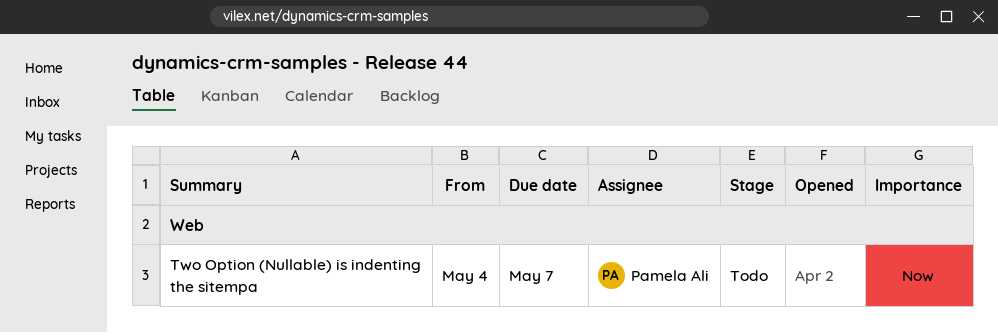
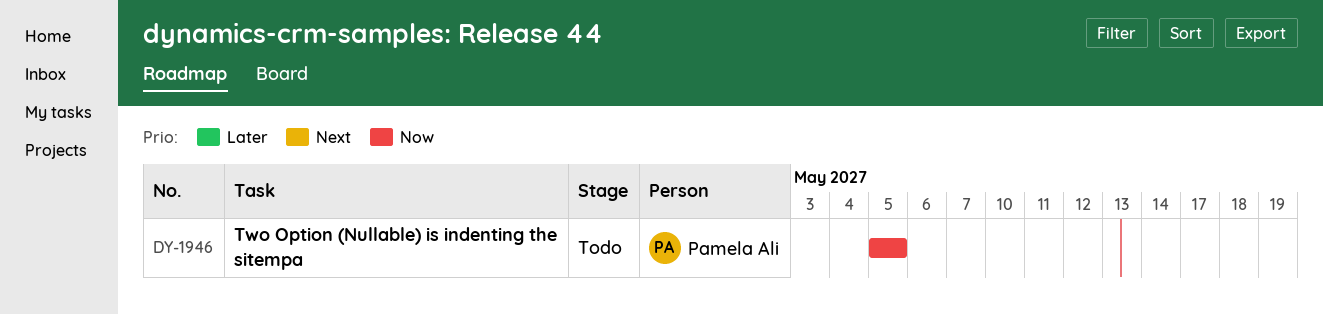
Two Option (Nullable) is indenting the sitempa, start: May 4 -> May 5
Two Option (Nullable) is indenting the sitempa, due: May 7 -> May 5

